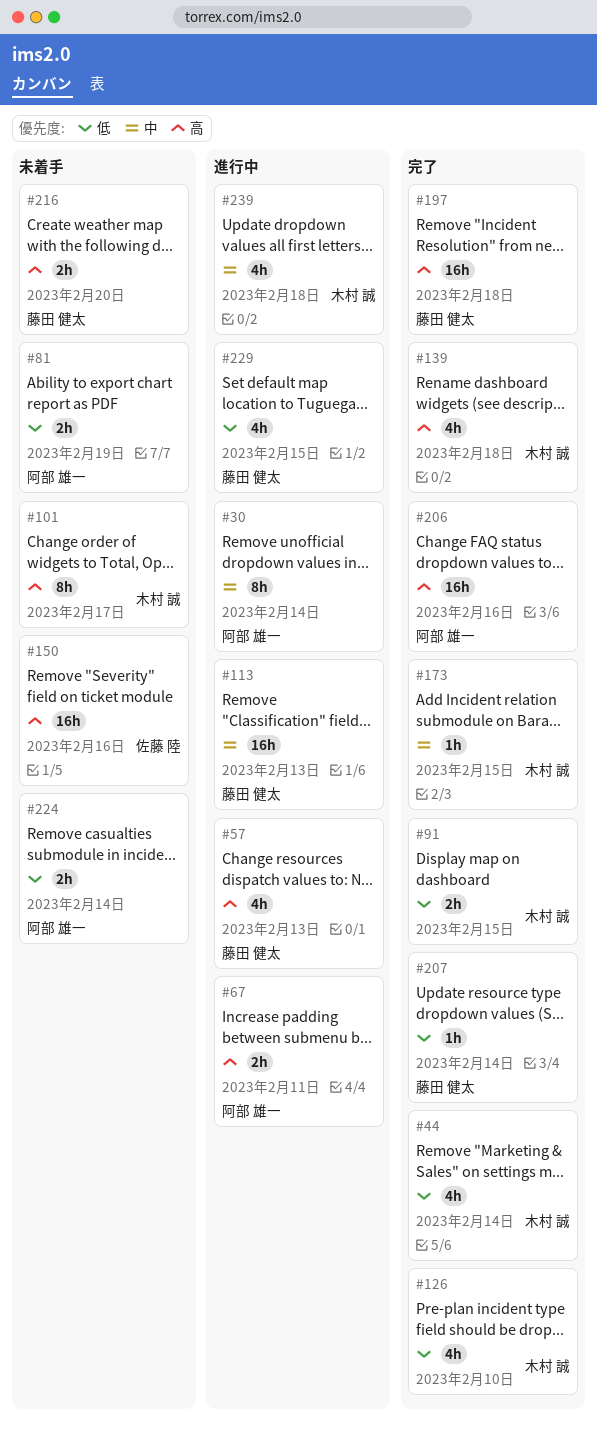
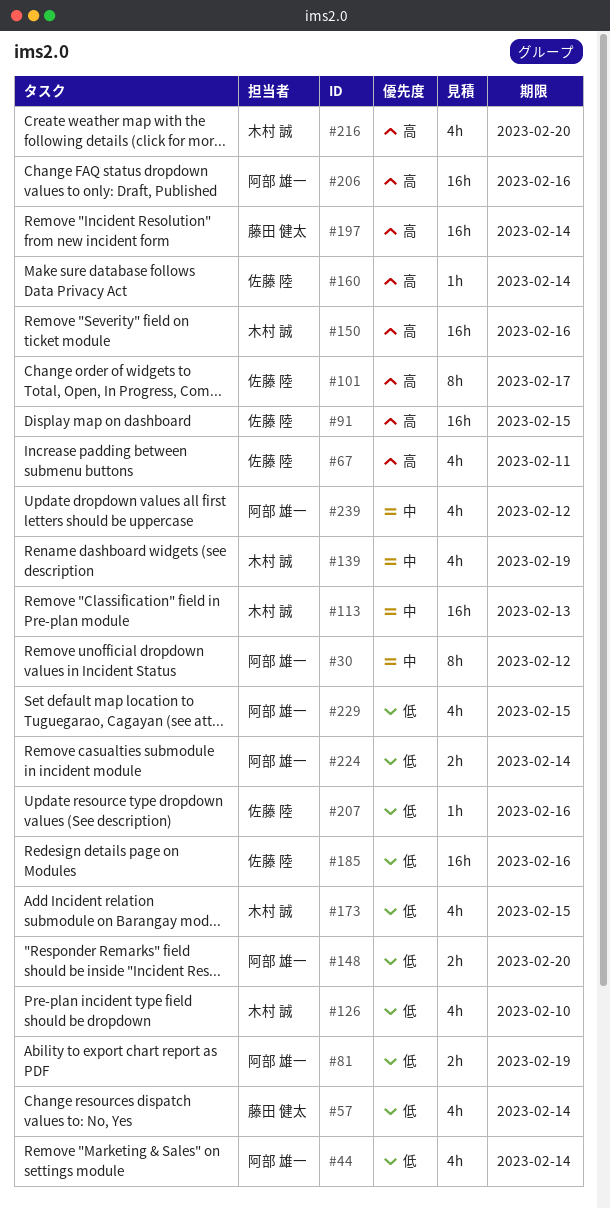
#30, due: Feb 14 -> Feb 12
#44, owner: 木村 誠 -> 阿部 雄一
#57, priority: 高 -> 低
#57, due: Feb 13 -> Feb 14
#67, owner: 阿部 雄一 -> 佐藤 陸
#67, estimate: 2h -> 4h
#91, owner: 木村 誠 -> 佐藤 陸
#91, priority: 低 -> 高
#91, estimate: 2h -> 16h
#101, owner: 木村 誠 -> 佐藤 陸
#113, owner: 藤田 健太 -> 木村 誠
#139, priority: 高 -> 中
#139, due: Feb 18 -> Feb 19
#148: none -> present
#150, owner: 佐藤 陸 -> 木村 誠
#160: none -> present
#173, priority: 中 -> 低
#173, estimate: 1h -> 4h
#185: none -> present
#197, due: Feb 18 -> Feb 14
#207, owner: 藤田 健太 -> 佐藤 陸
#207, due: Feb 14 -> Feb 16
#216, owner: 藤田 健太 -> 木村 誠
#216, estimate: 2h -> 4h
#229, owner: 藤田 健太 -> 阿部 雄一
#239, owner: 木村 誠 -> 阿部 雄一
#239, due: Feb 18 -> Feb 12

